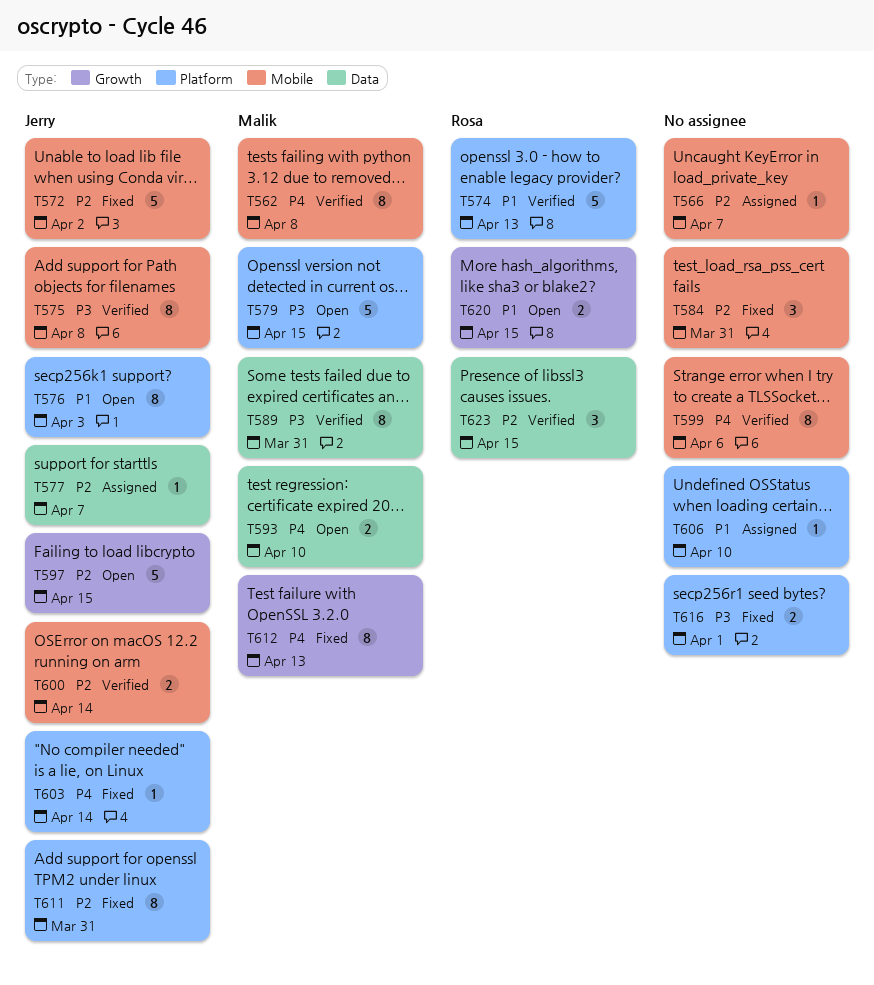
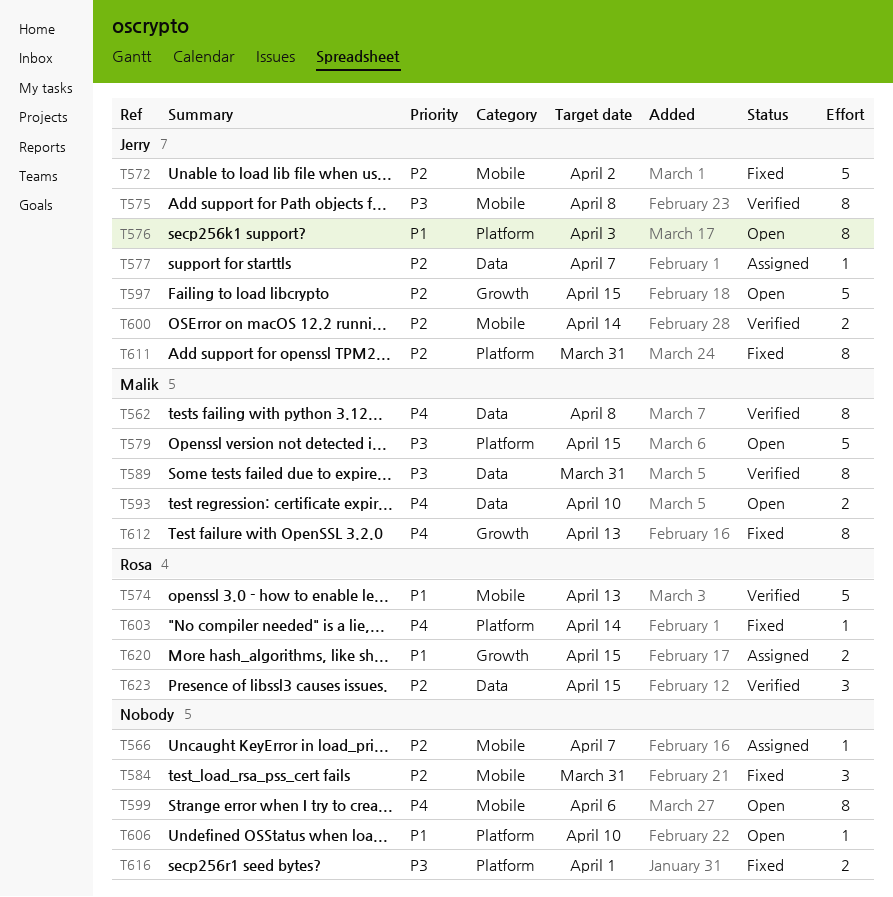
T562, label: Mobile -> Data
T574, label: Platform -> Mobile
T599, status: Verified -> Open
T603, owner: Jerry -> Rosa
T606, status: Assigned -> Open
T620, status: Open -> Assigned

